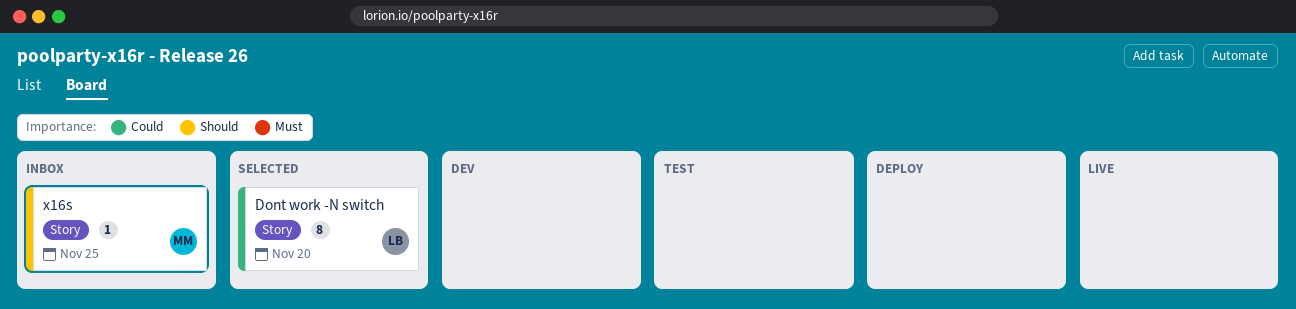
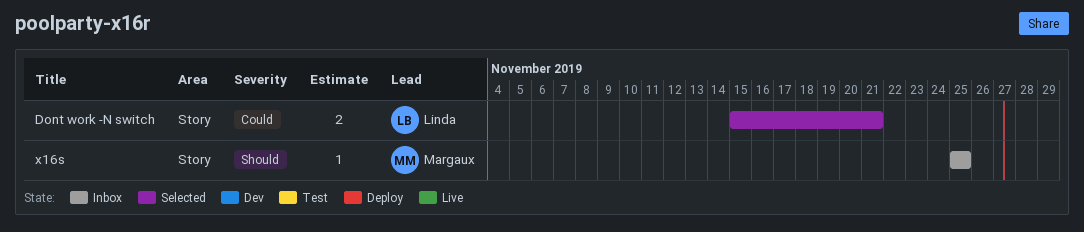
Dont work -N switch, estimate: 8 -> 2
Dont work -N switch, due: Nov 20 -> Nov 21

